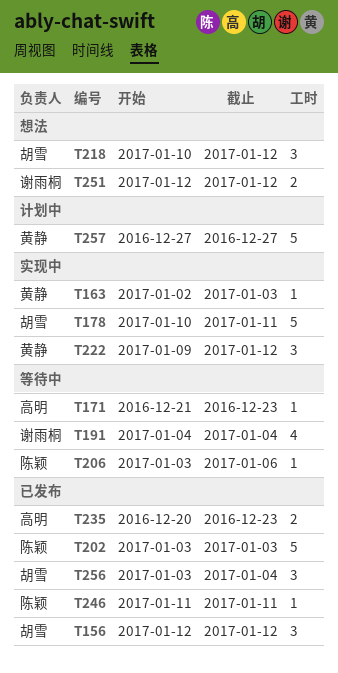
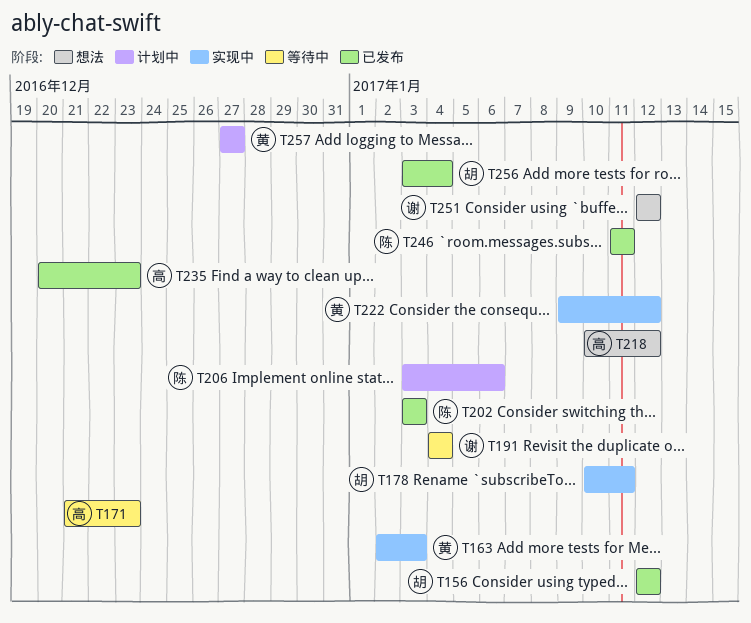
T206, status: 等待中 -> 计划中
T218, owner: 胡雪 -> 高明

